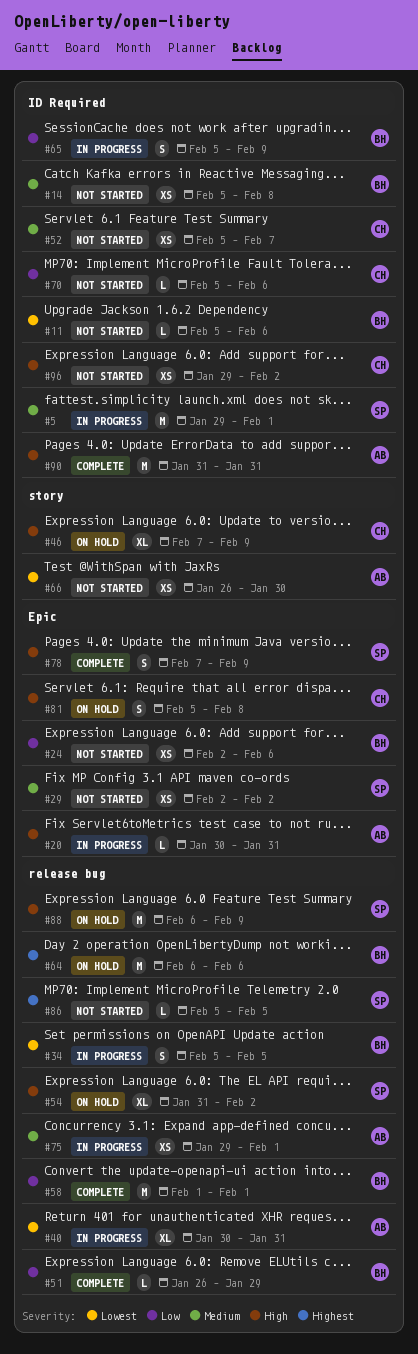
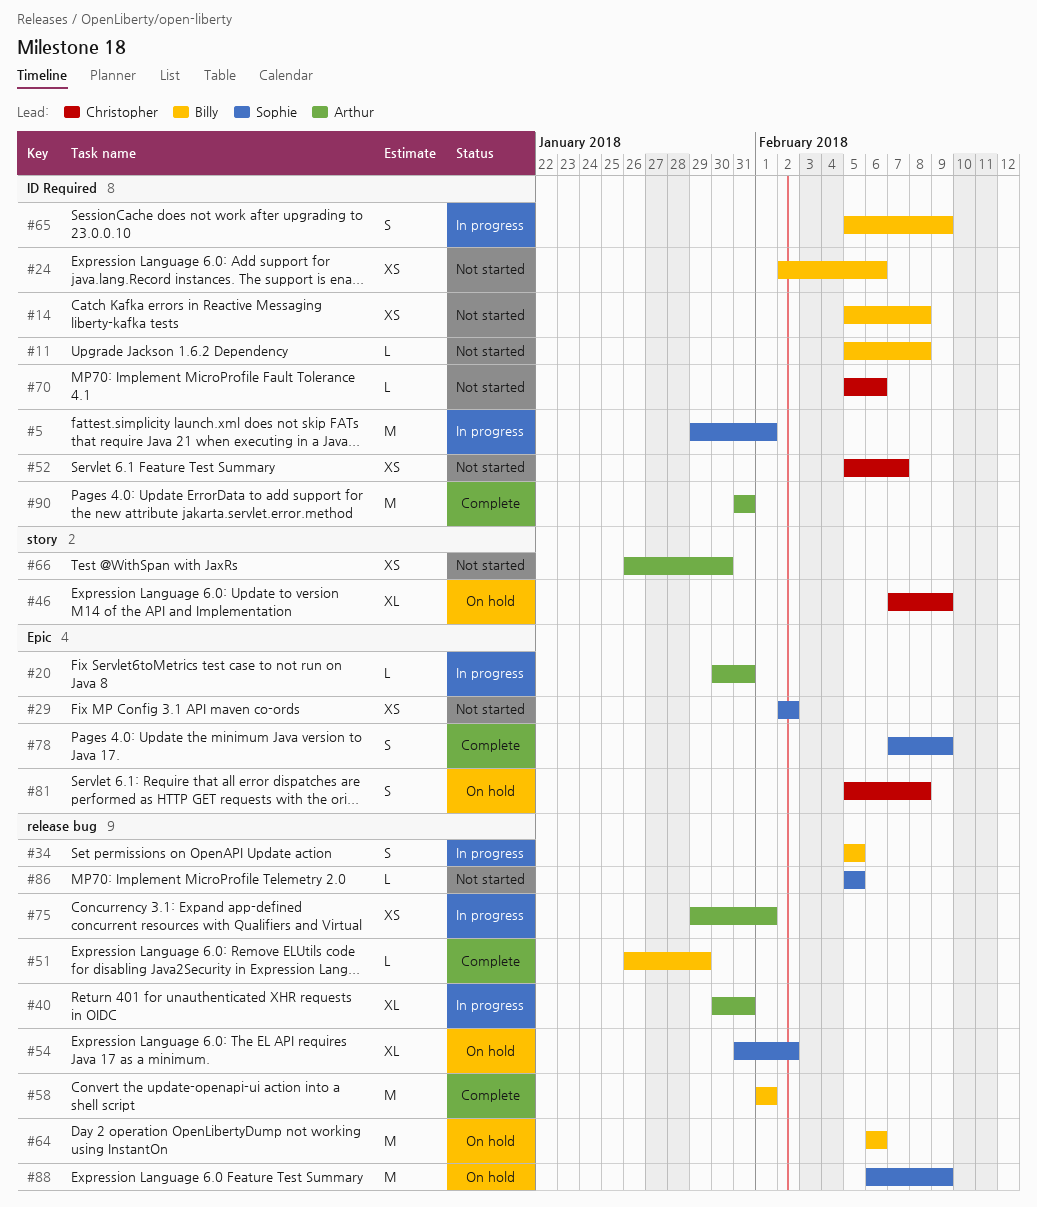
#11, due: Feb 6 -> Feb 8
#24, label: Epic -> ID Required
#96: present -> none

